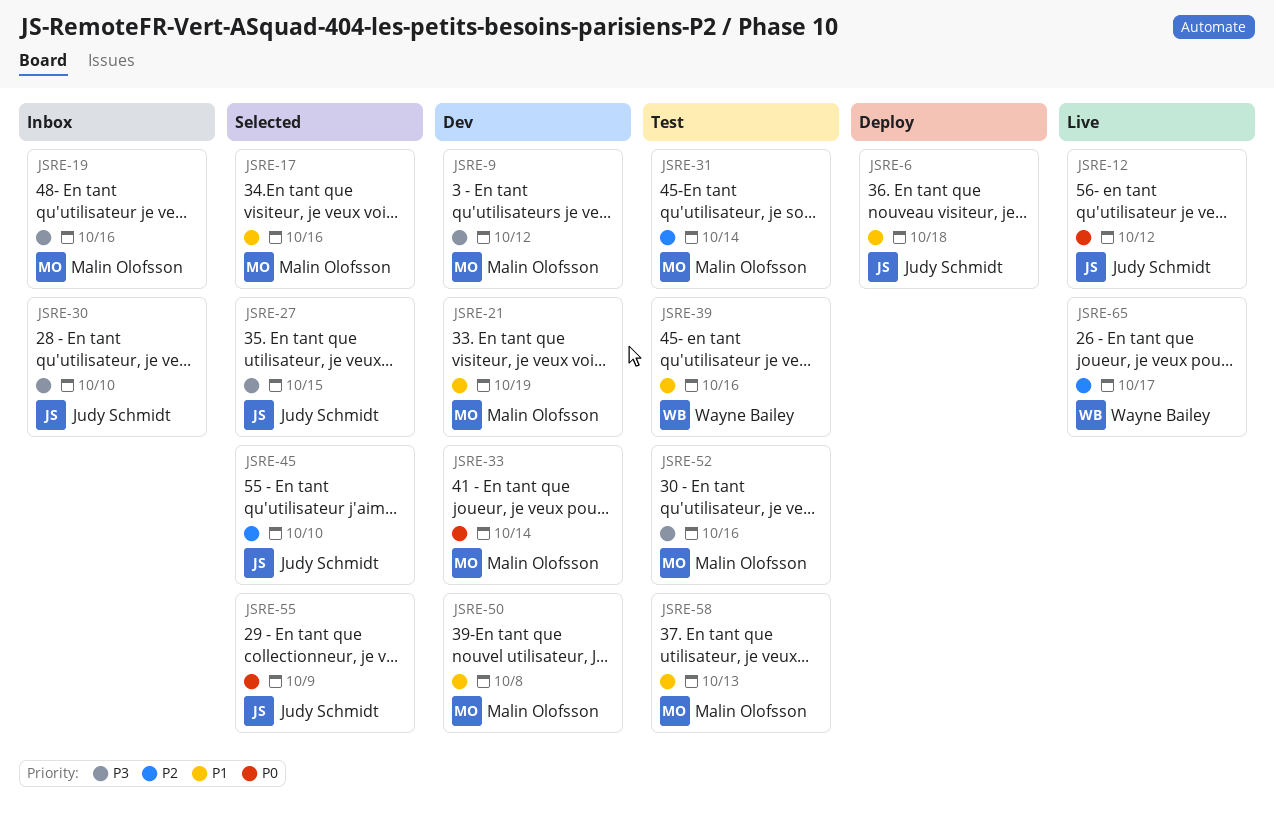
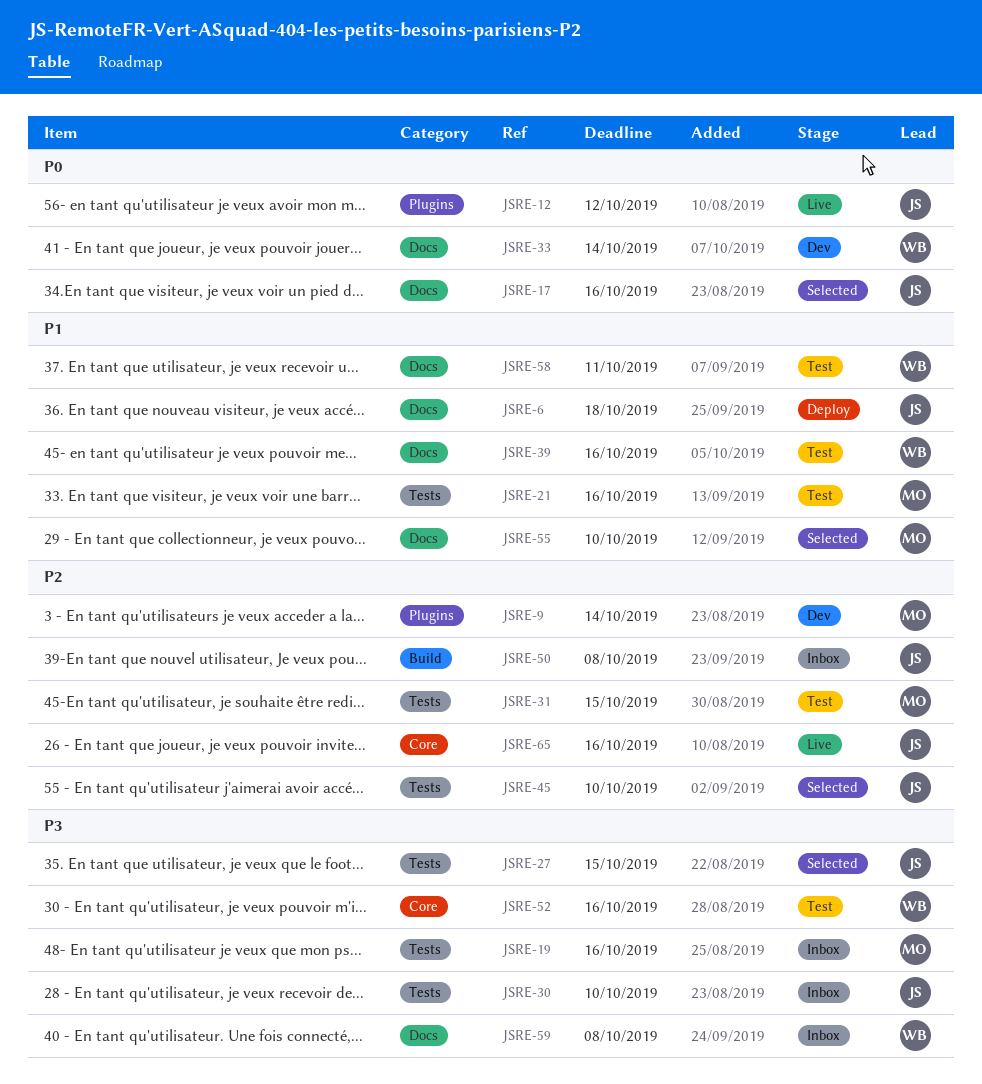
JSRE-9, priority: P3 -> P2
JSRE-9, due: Oct 12 -> Oct 14
JSRE-17, owner: Malin Olofsson -> Judy Schmidt
JSRE-17, priority: P1 -> P0
JSRE-21, status: Dev -> Test
JSRE-21, due: Oct 19 -> Oct 16
JSRE-31, due: Oct 14 -> Oct 15
JSRE-33, owner: Malin Olofsson -> Wayne Bailey
JSRE-50, status: Dev -> Inbox
JSRE-50, owner: Malin Olofsson -> Judy Schmidt
JSRE-50, priority: P1 -> P2
JSRE-52, owner: Malin Olofsson -> Wayne Bailey
JSRE-55, owner: Judy Schmidt -> Malin Olofsson
JSRE-55, priority: P0 -> P1
JSRE-55, due: Oct 9 -> Oct 10
JSRE-58, owner: Malin Olofsson -> Wayne Bailey
JSRE-58, due: Oct 13 -> Oct 11
JSRE-59: none -> present
JSRE-65, owner: Wayne Bailey -> Judy Schmidt
JSRE-65, due: Oct 17 -> Oct 16

